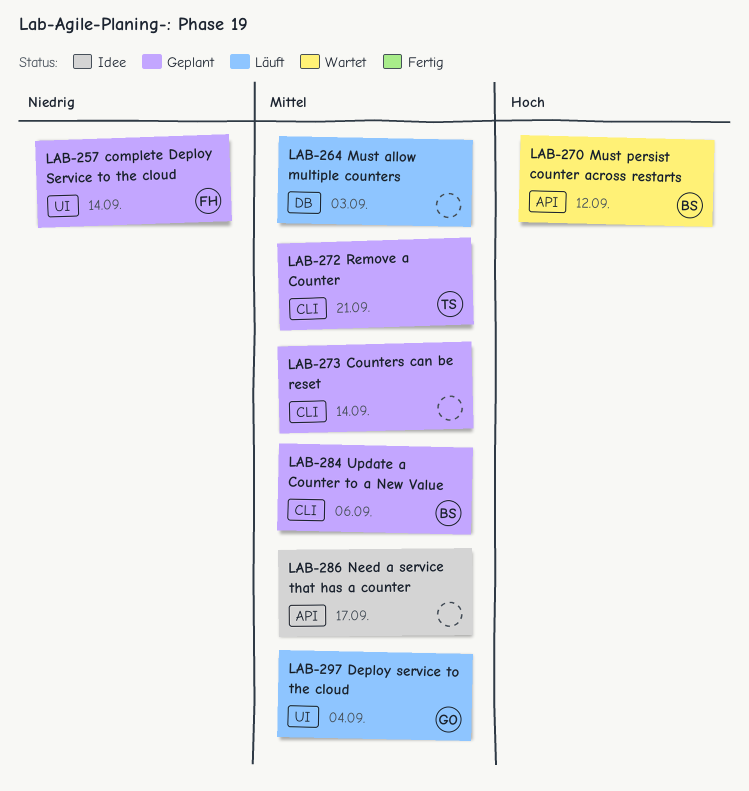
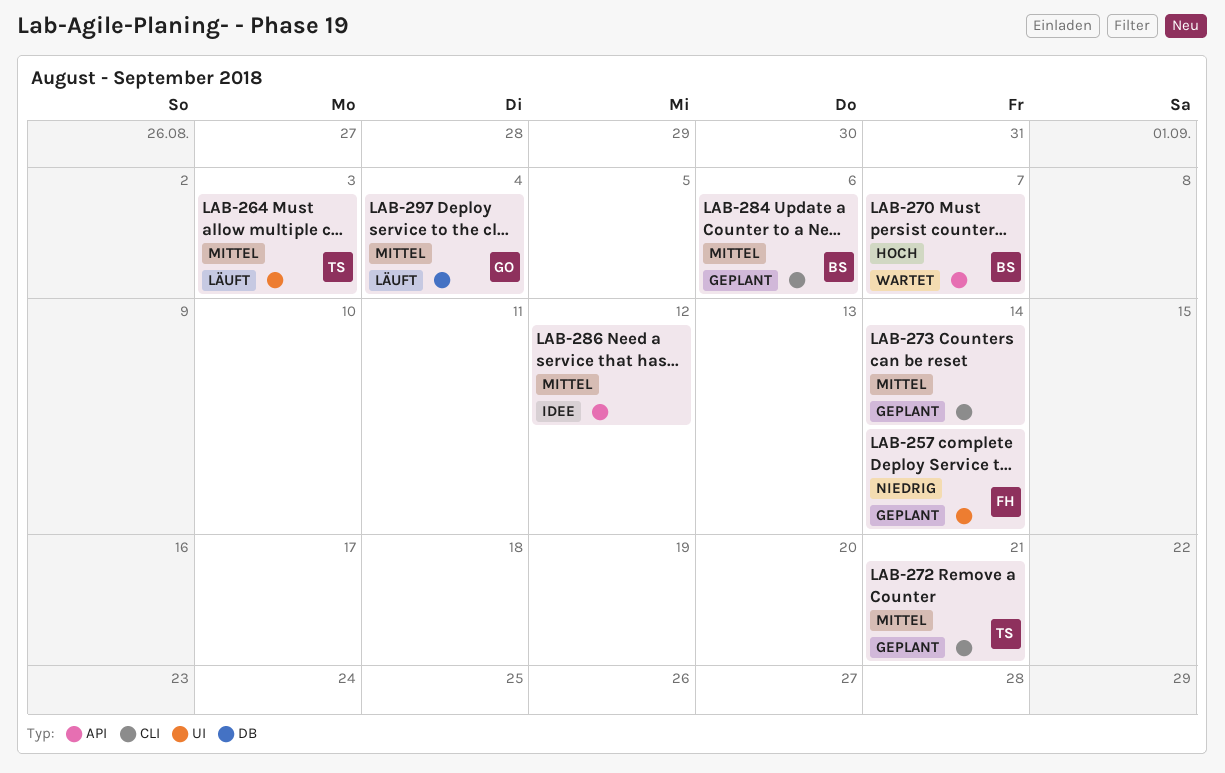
LAB-264, owner: none -> TS
LAB-264, label: DB -> UI
LAB-270, due: Sep 12 -> Sep 7
LAB-286, due: Sep 17 -> Sep 12
LAB-297, label: UI -> DB

